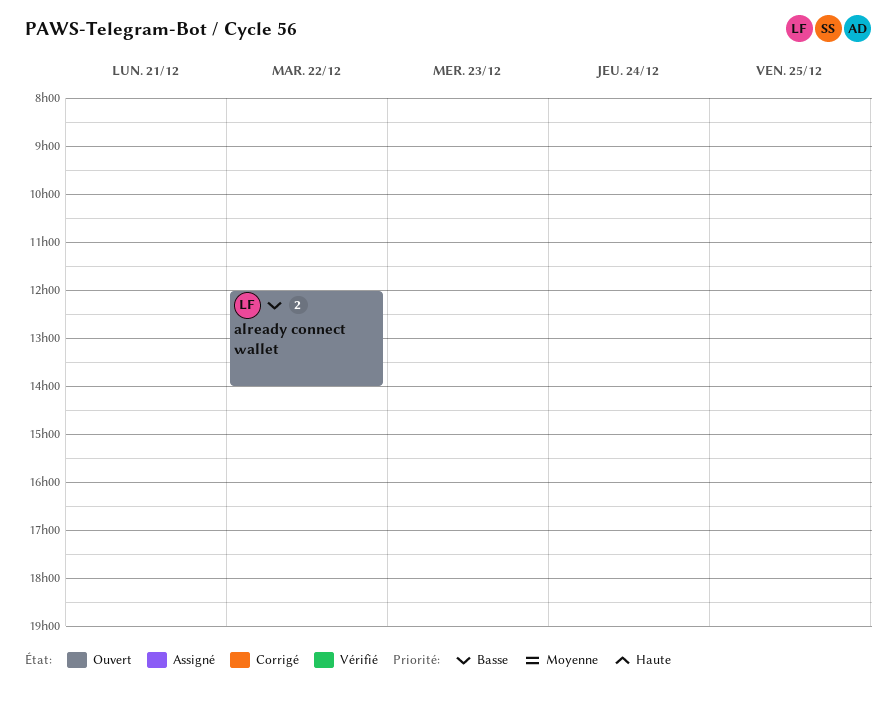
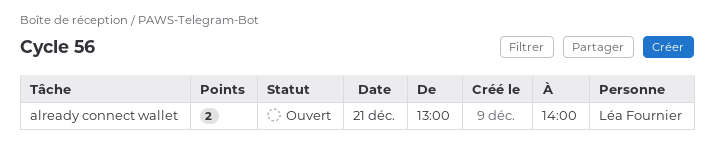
already connect wallet, day: Dec 22 -> Dec 21
already connect wallet, begins: 12:00 -> 13:00

